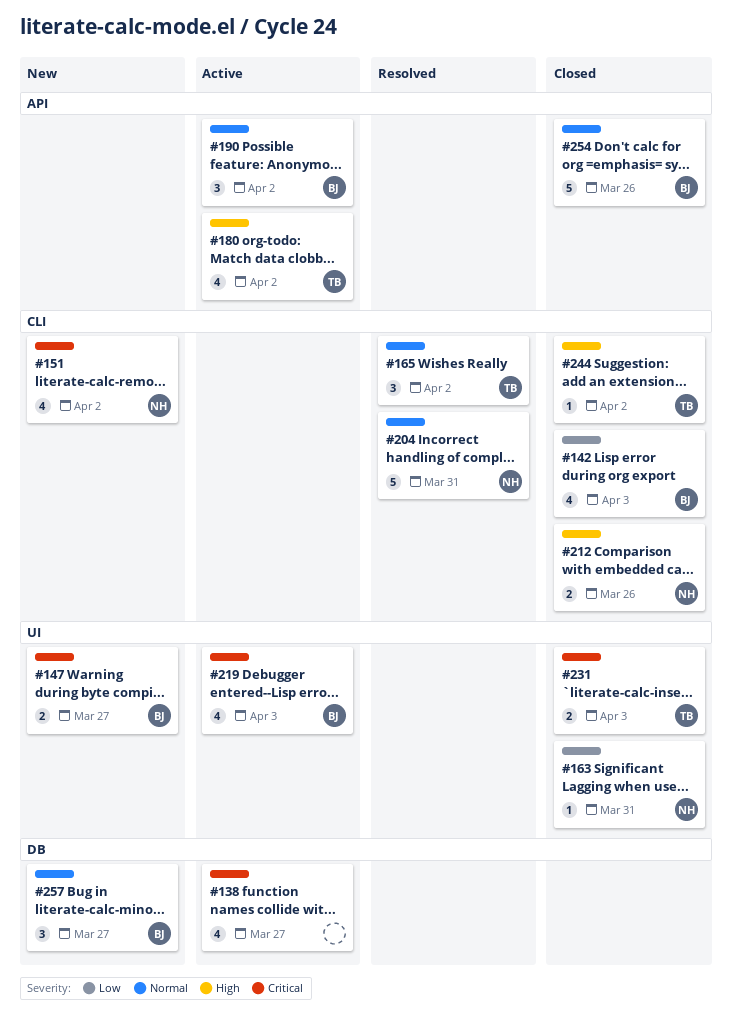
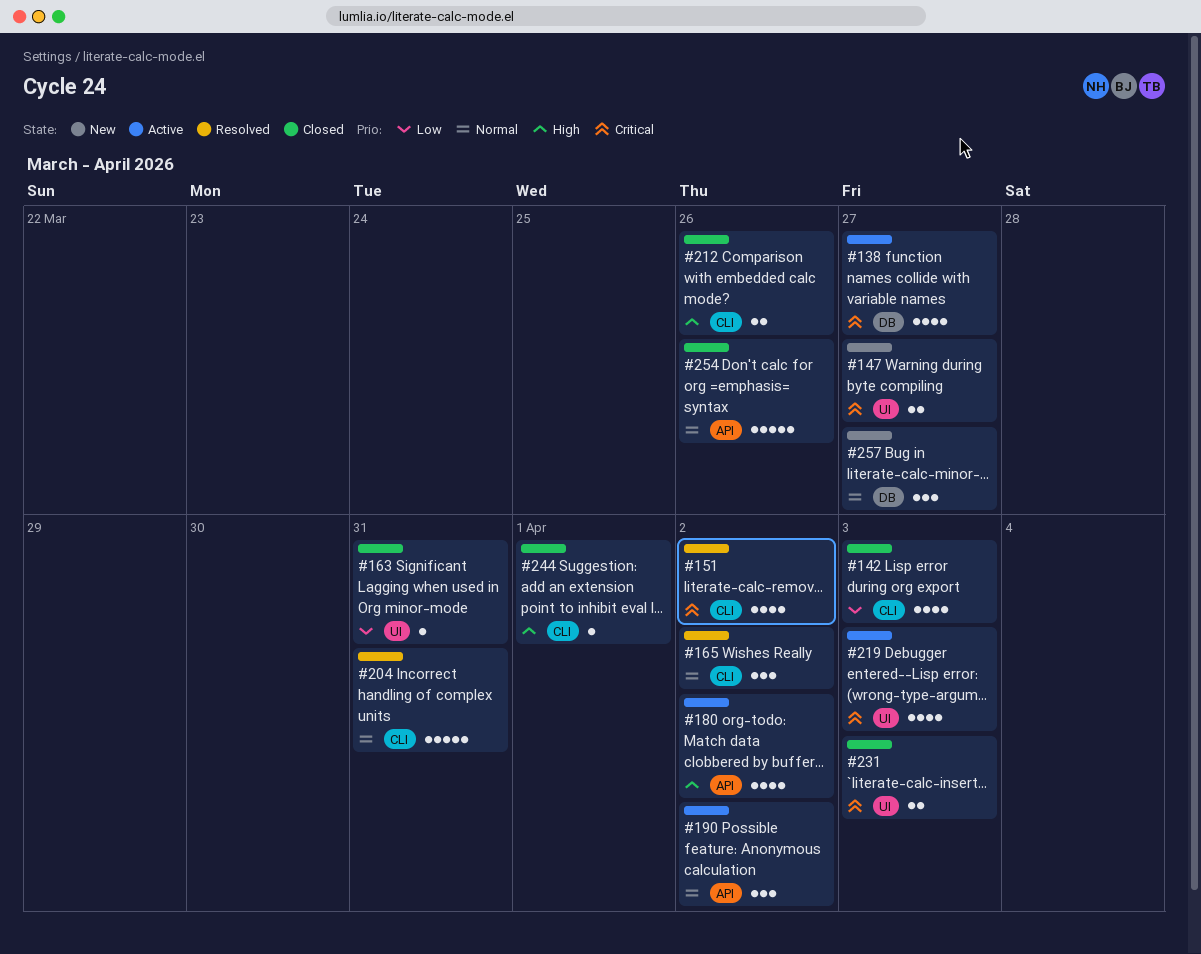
#151, status: New -> Resolved
#244, due: Apr 2 -> Apr 1

